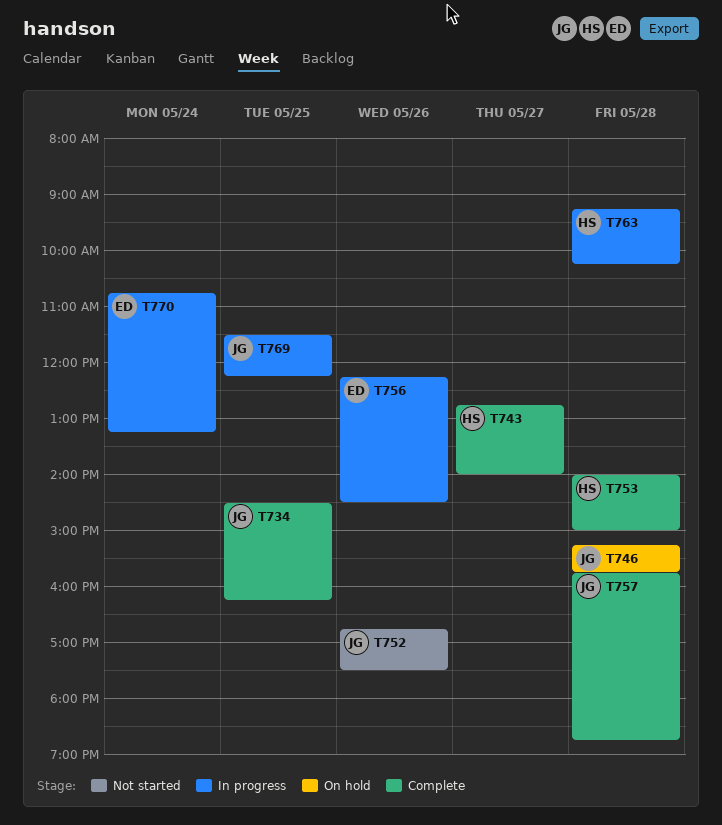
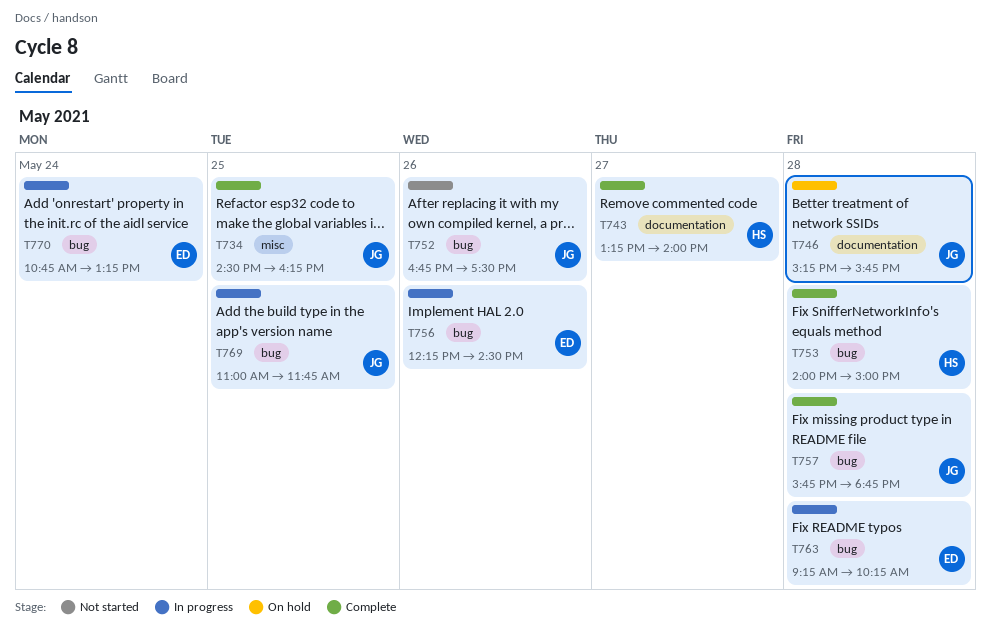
T743, begins: 12:45 -> 13:15
T763, owner: HS -> ED
T769, begins: 11:30 -> 11:00
T769, ends: 12:15 -> 11:45

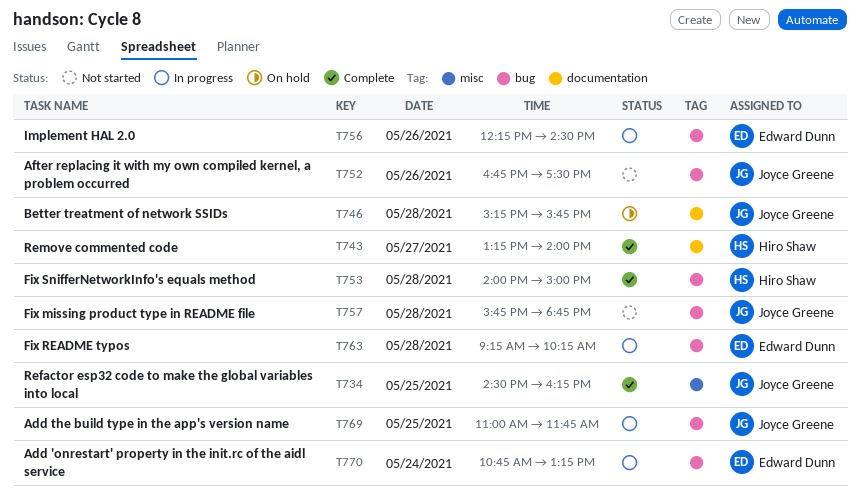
T757, status: Complete -> Not started

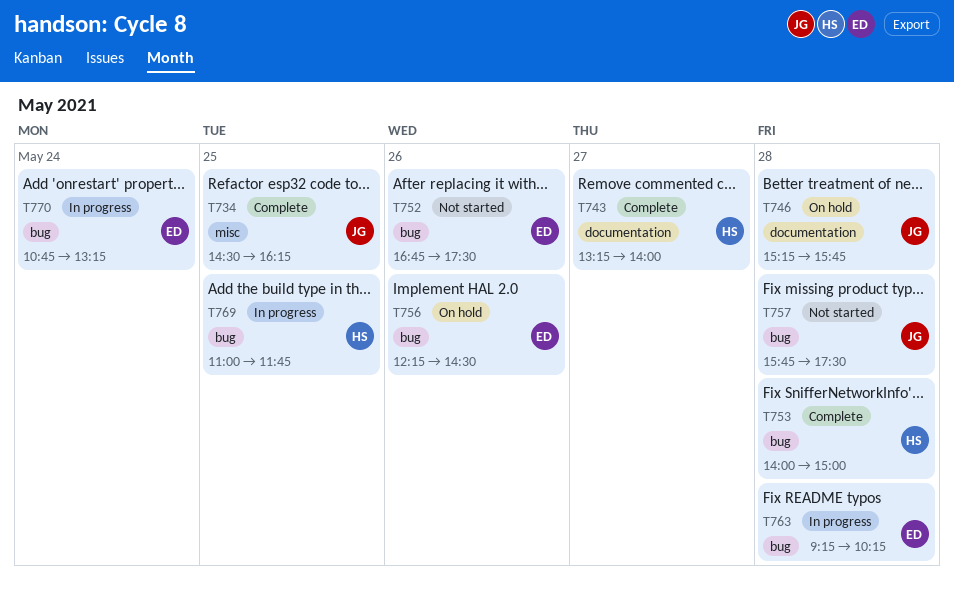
T752, owner: Joyce Greene -> Edward Dunn
T756, status: In progress -> On hold
T757, ends: 18:45 -> 17:30
T769, owner: Joyce Greene -> Hiro Shaw

